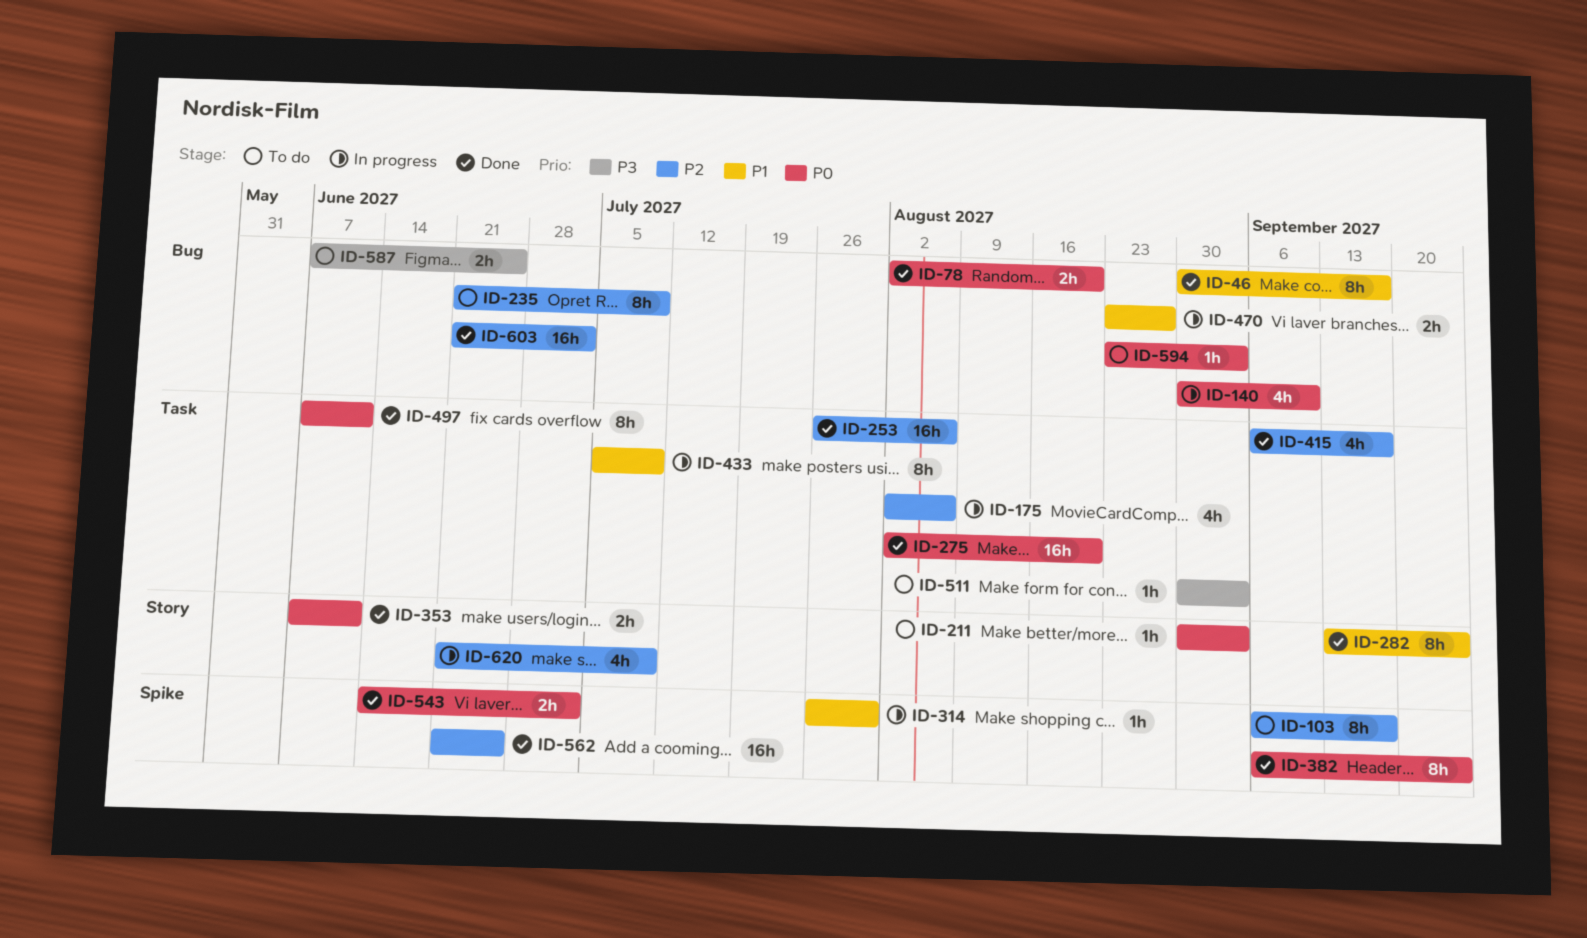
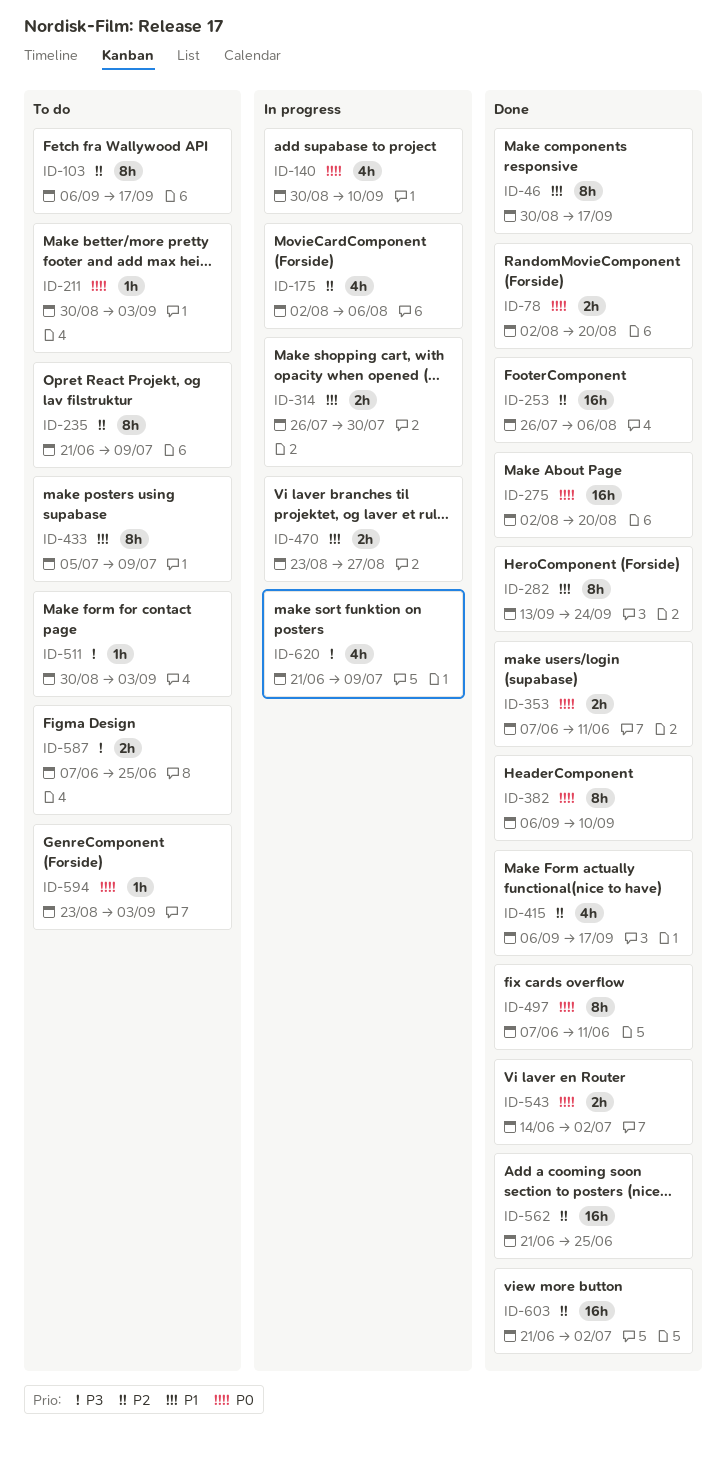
ID-314, estimate: 1h -> 2h
ID-382, due: Sep 24 -> Sep 10
ID-433, status: In progress -> To do
ID-620, priority: P2 -> P3

